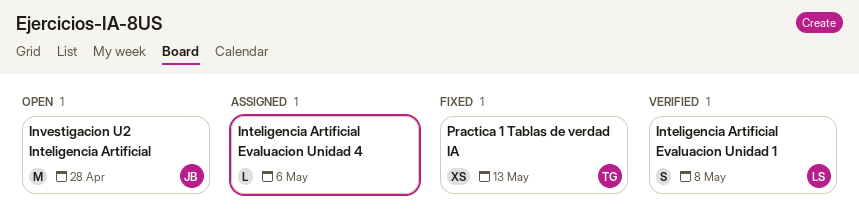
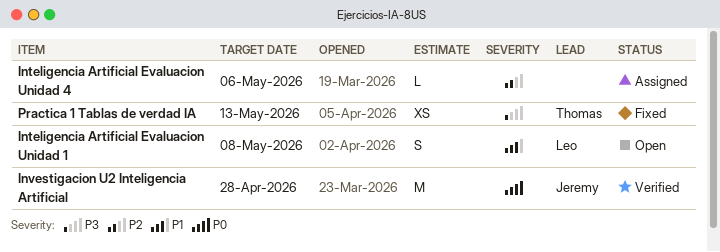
Inteligencia Artificial Evaluacion Unidad 1, status: Verified -> Open
Investigacion U2 Inteligencia Artificial, status: Open -> Verified

